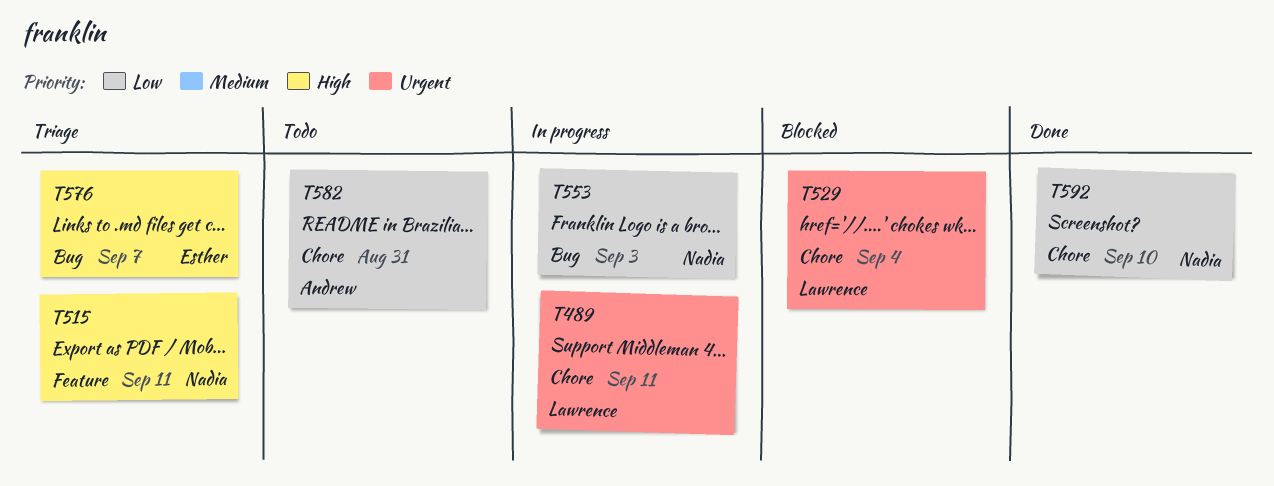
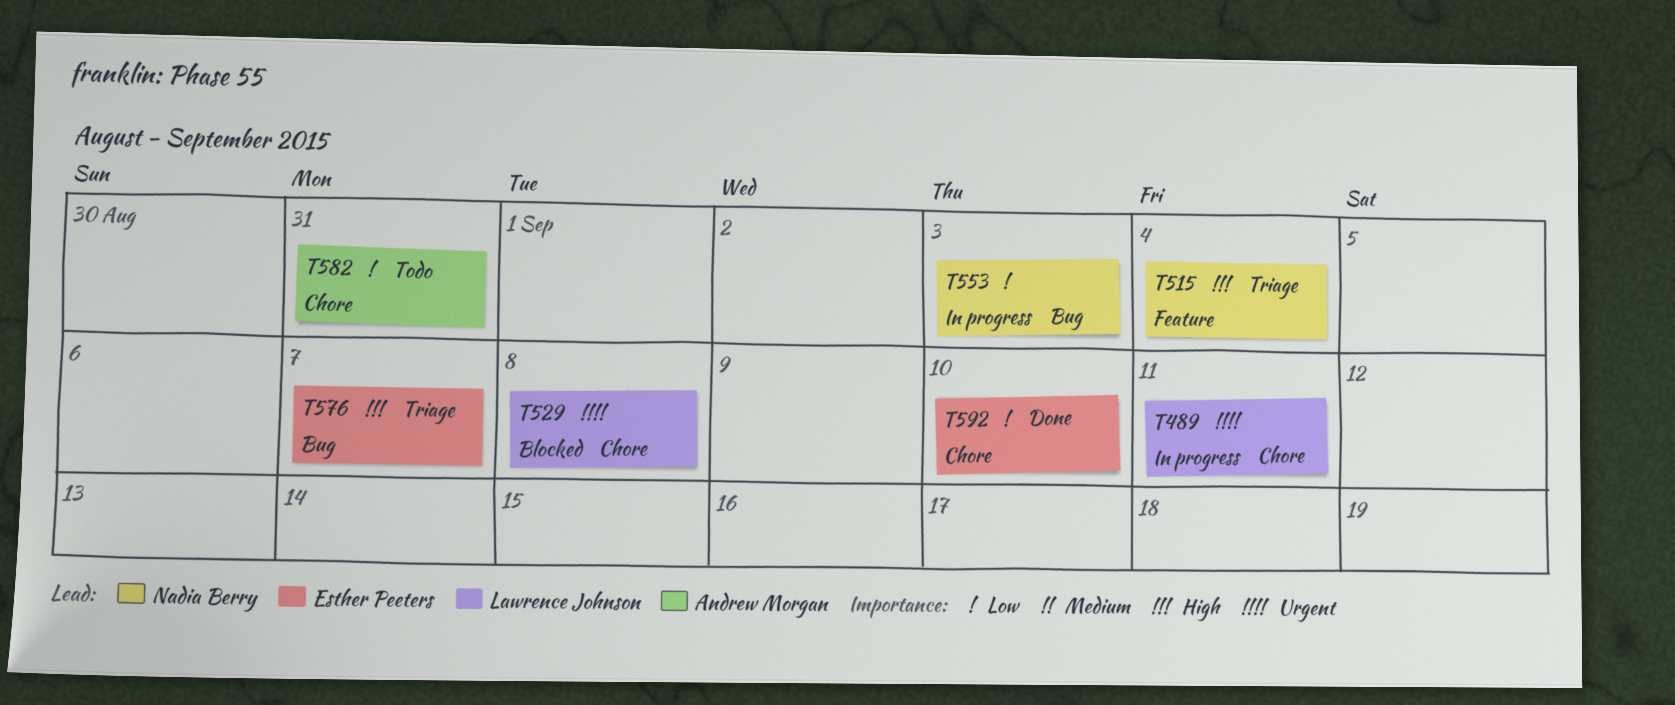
T515, due: Sep 11 -> Sep 4
T529, due: Sep 4 -> Sep 8
T592, owner: Nadia Berry -> Esther Peeters

